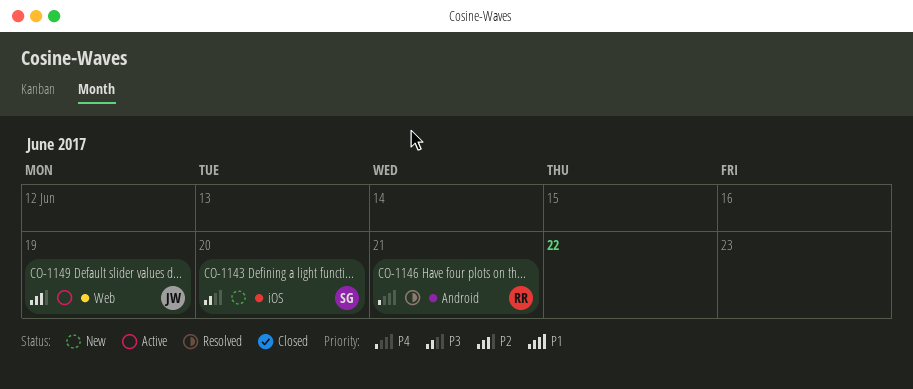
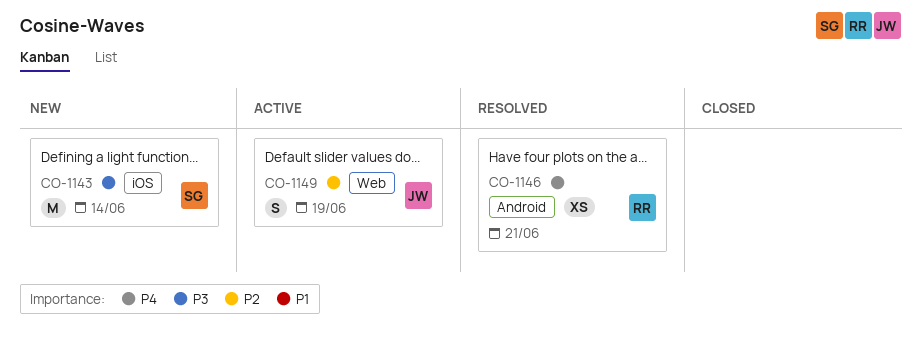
CO-1143, due: Jun 20 -> Jun 14

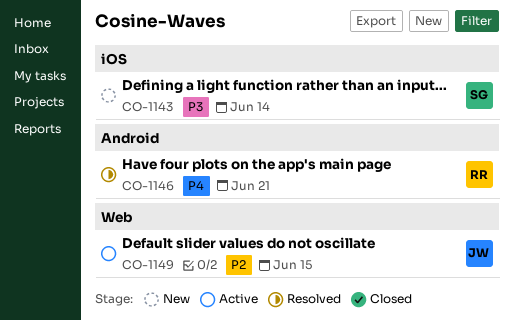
CO-1149, due: Jun 19 -> Jun 15

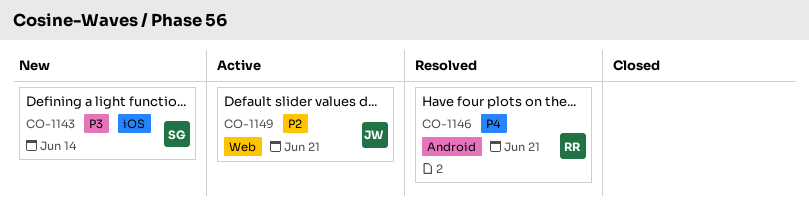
CO-1149, due: Jun 15 -> Jun 21

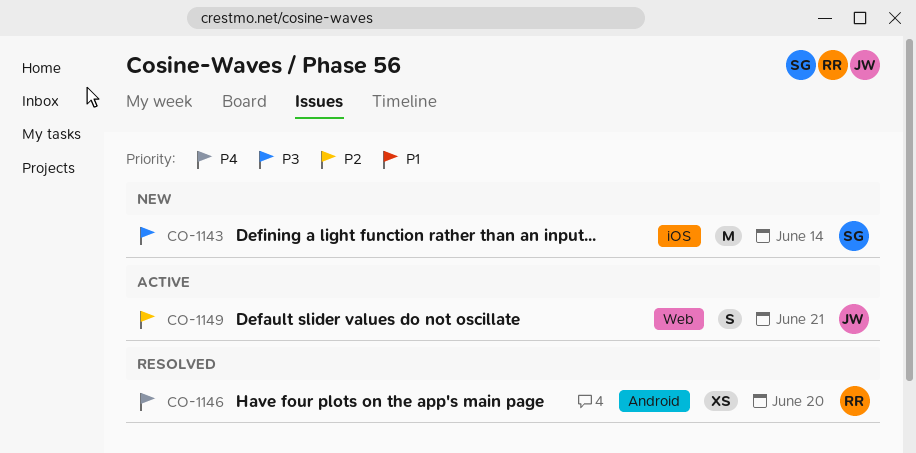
CO-1146, due: Jun 21 -> Jun 20

